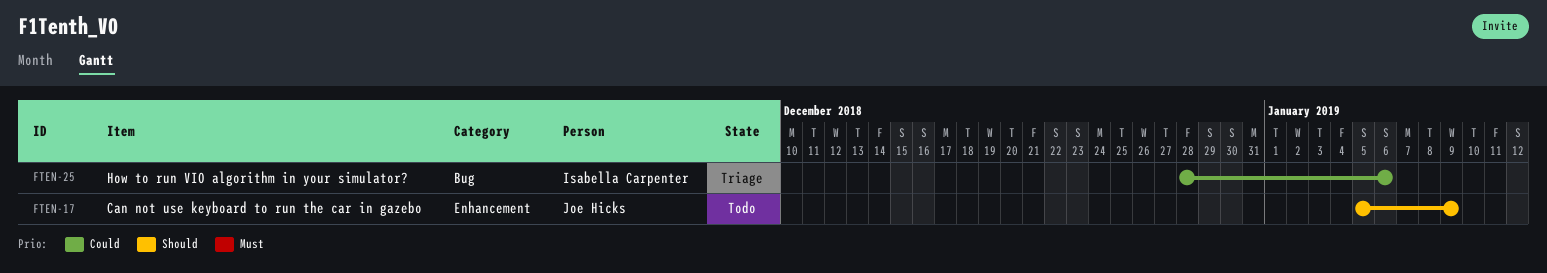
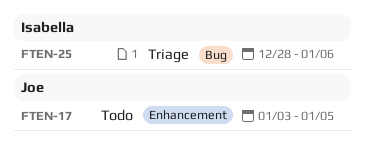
FTEN-17, start: Jan 5 -> Jan 3
FTEN-17, due: Jan 9 -> Jan 5

